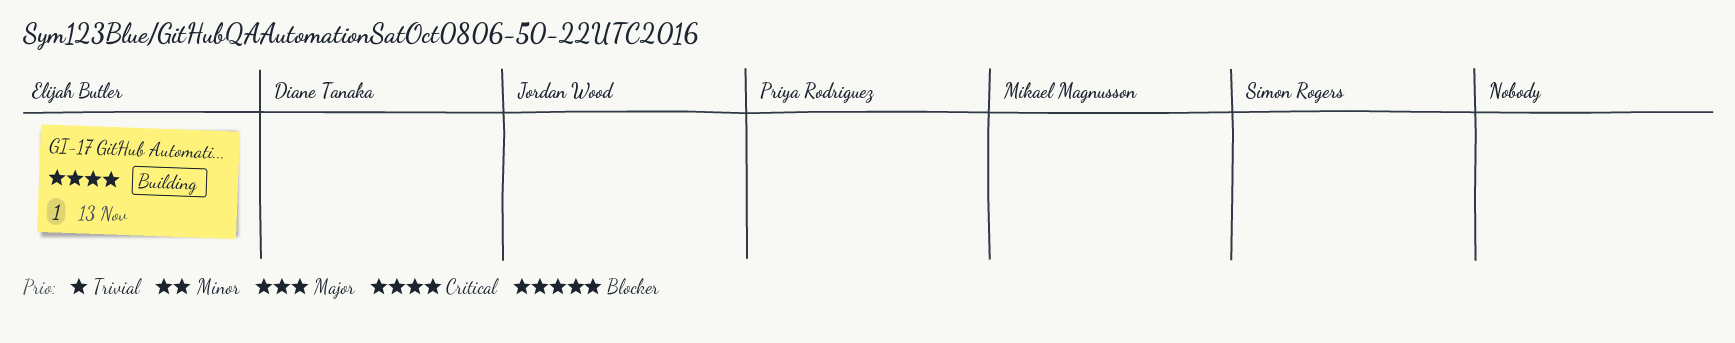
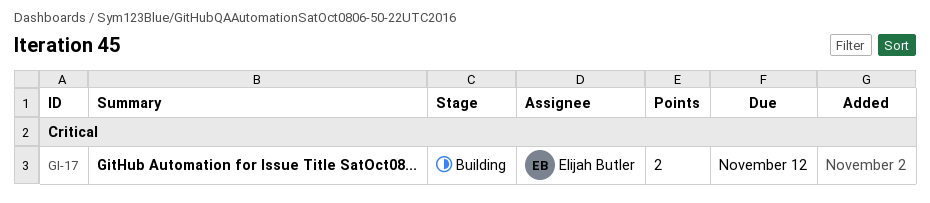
GI-17, estimate: 1 -> 2
GI-17, due: Nov 13 -> Nov 12

